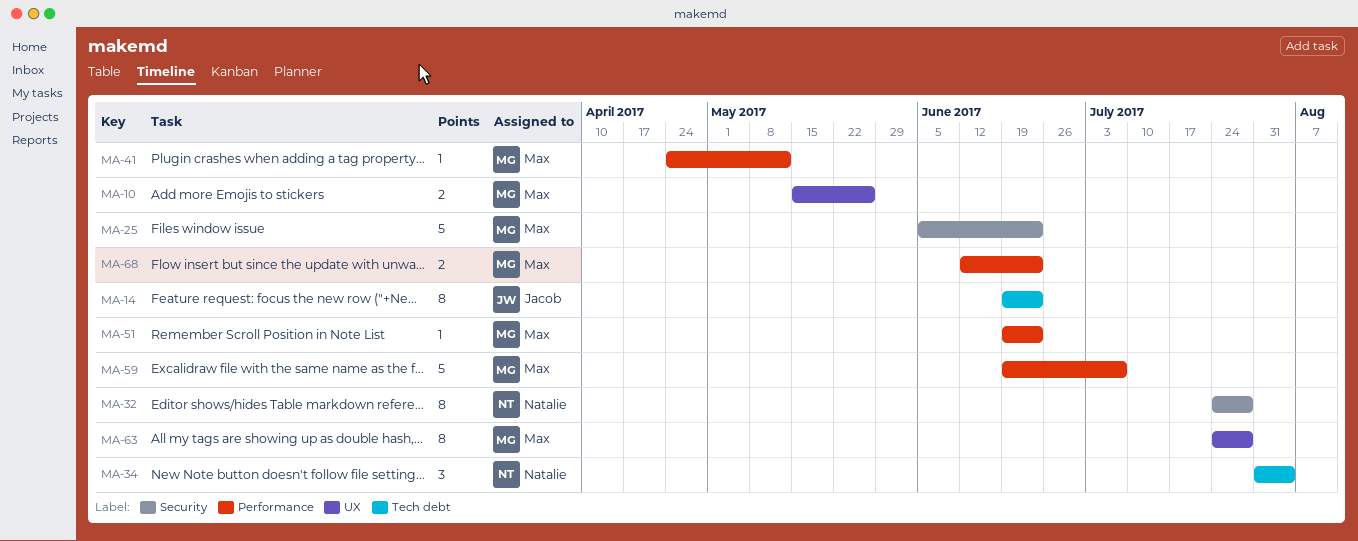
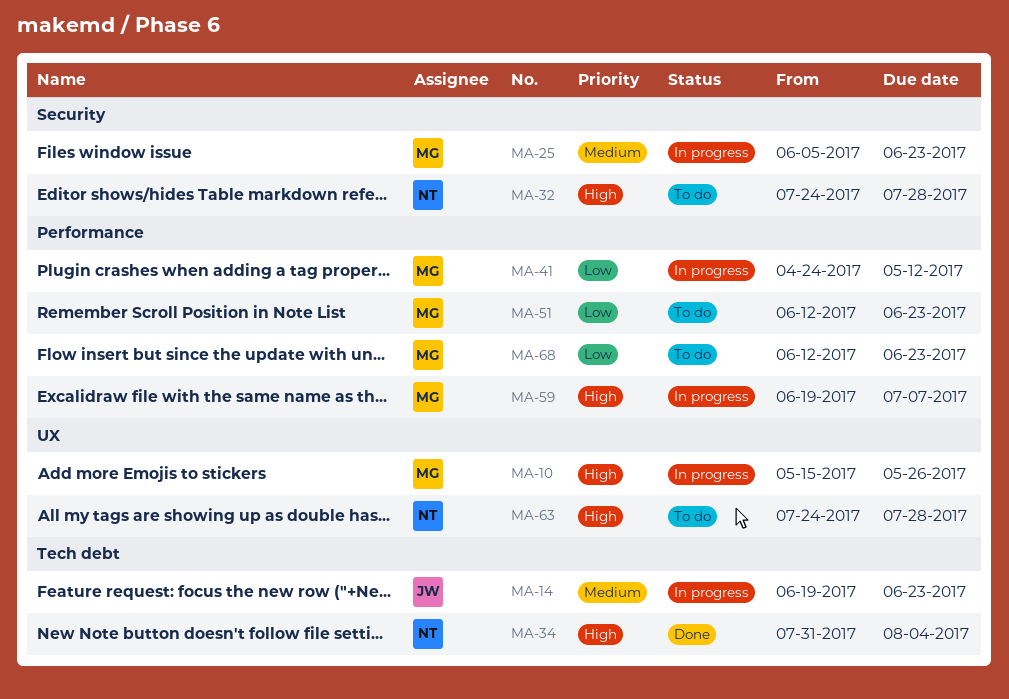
MA-51, start: Jun 19 -> Jun 12
MA-63, owner: Max -> Natalie

